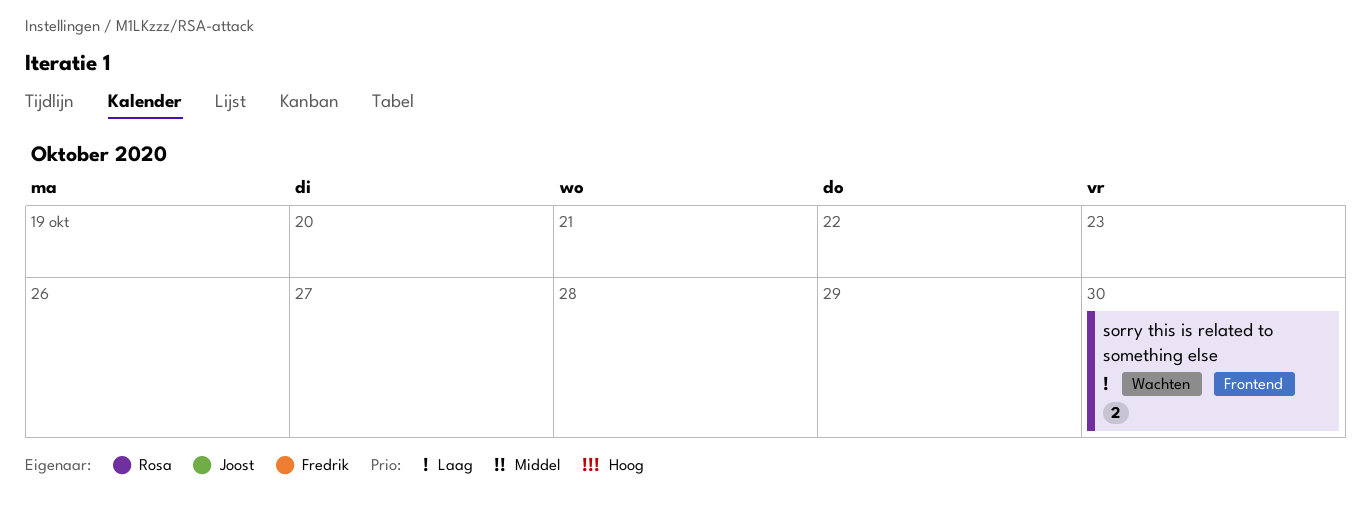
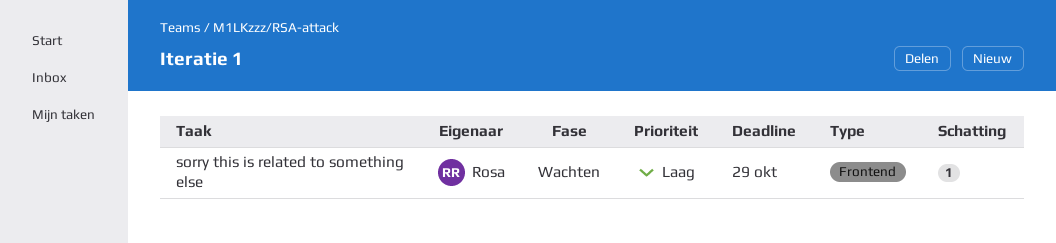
sorry this is related to something else, estimate: 2 -> 1
sorry this is related to something else, due: Oct 30 -> Oct 29

